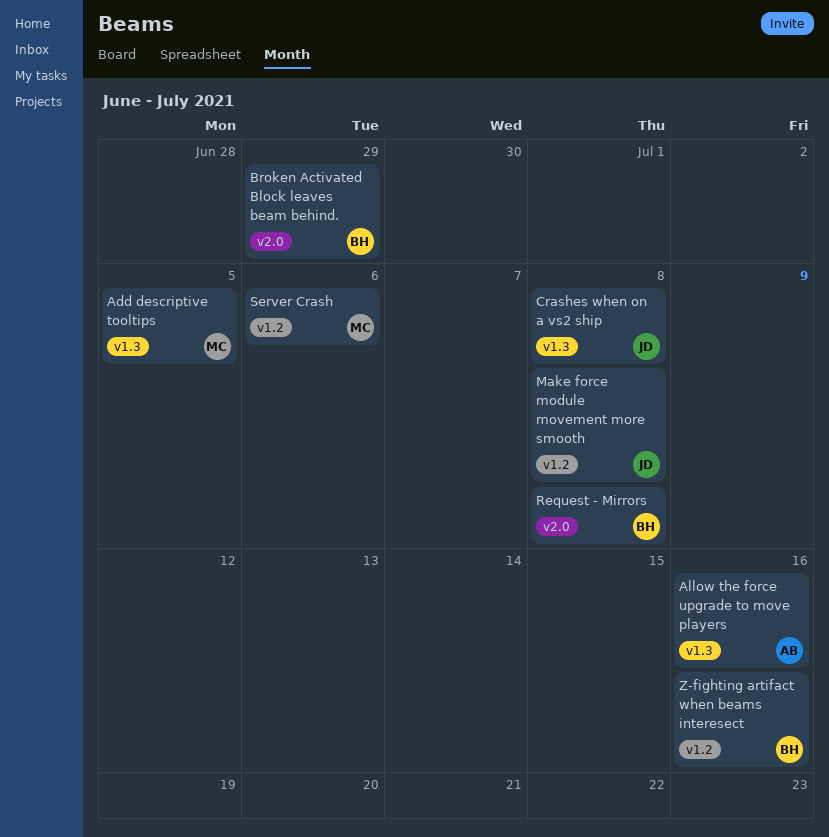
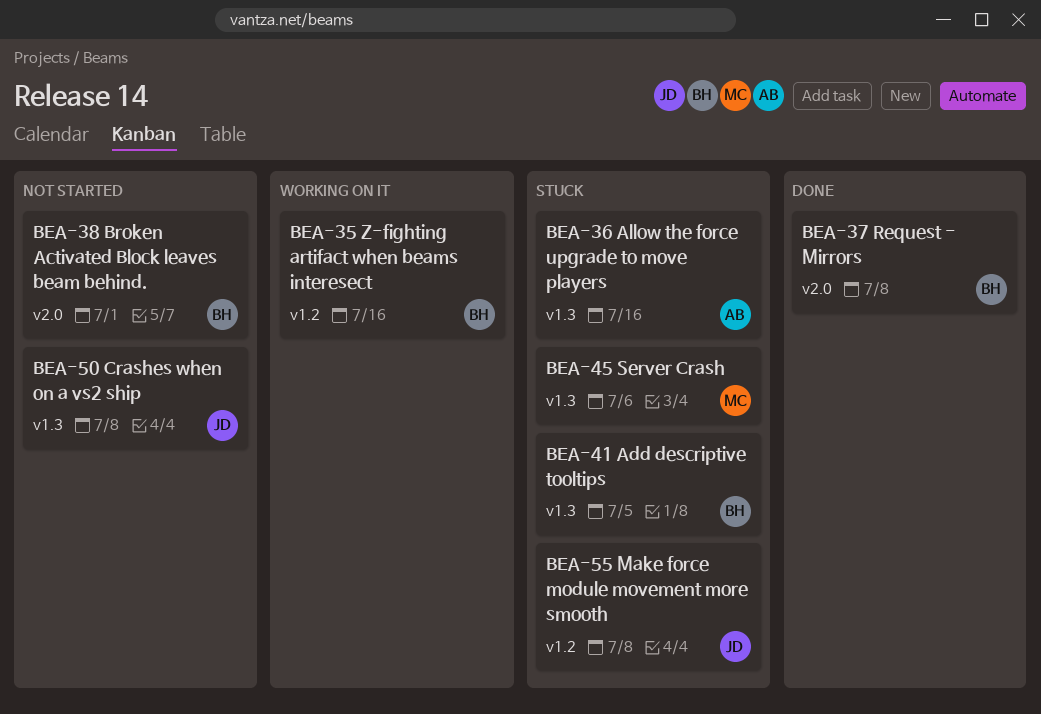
Add descriptive tooltips, owner: MC -> BH
Broken Activated Block leaves beam behind., due: Jun 29 -> Jul 1
Server Crash, label: v1.2 -> v1.3

